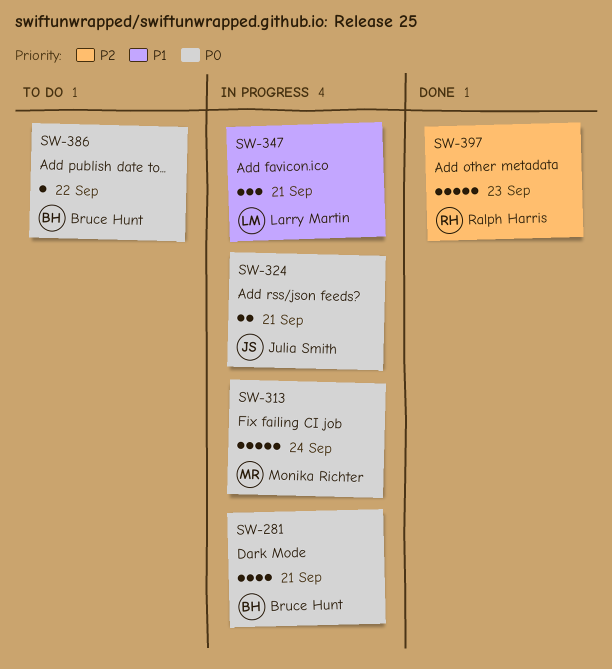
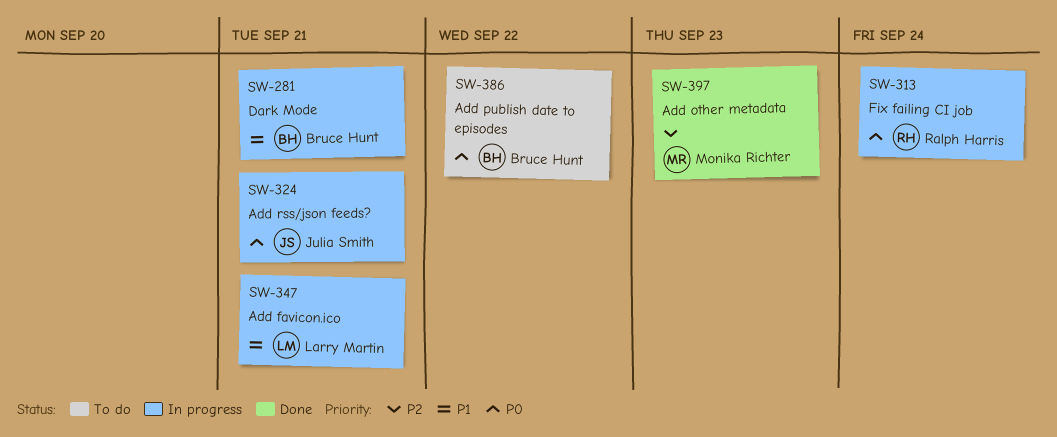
SW-281, priority: P0 -> P1
SW-313, owner: Monika Richter -> Ralph Harris
SW-397, owner: Ralph Harris -> Monika Richter

